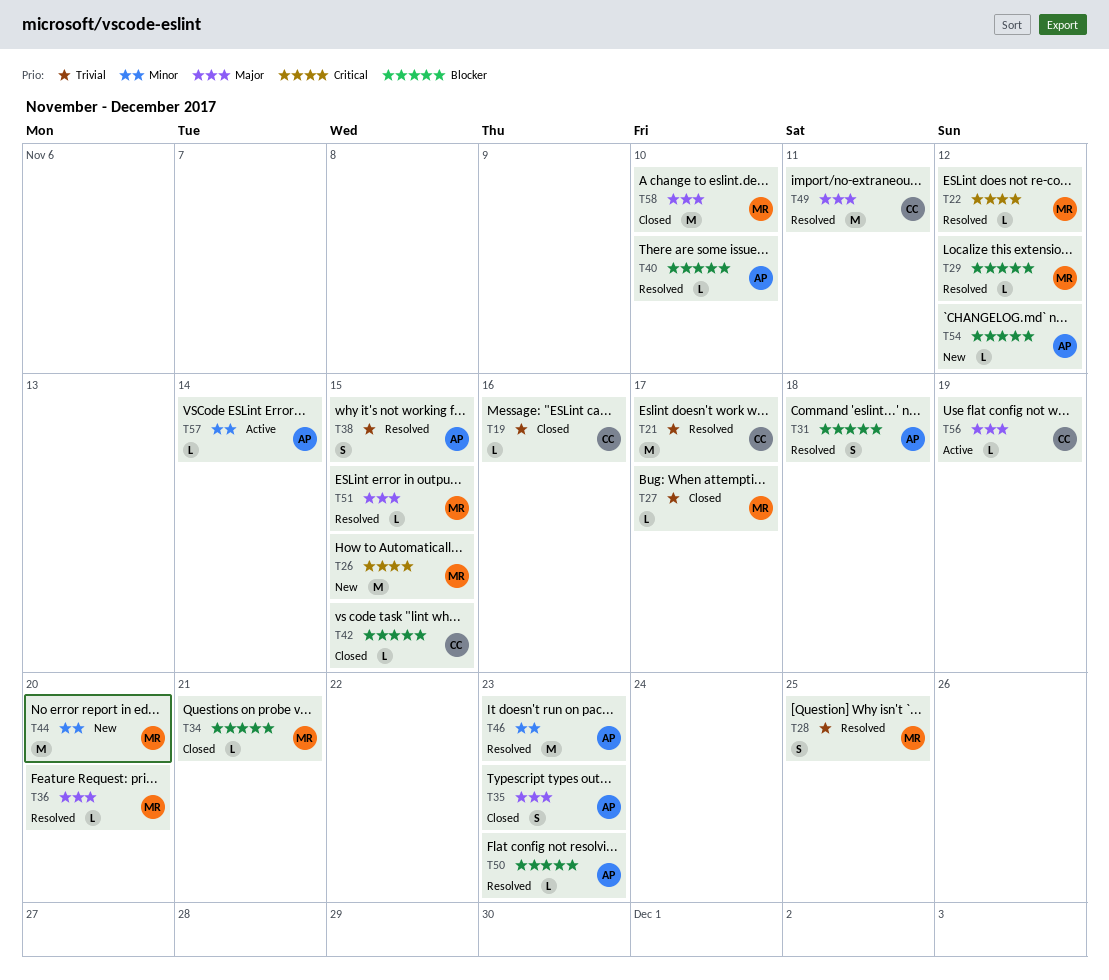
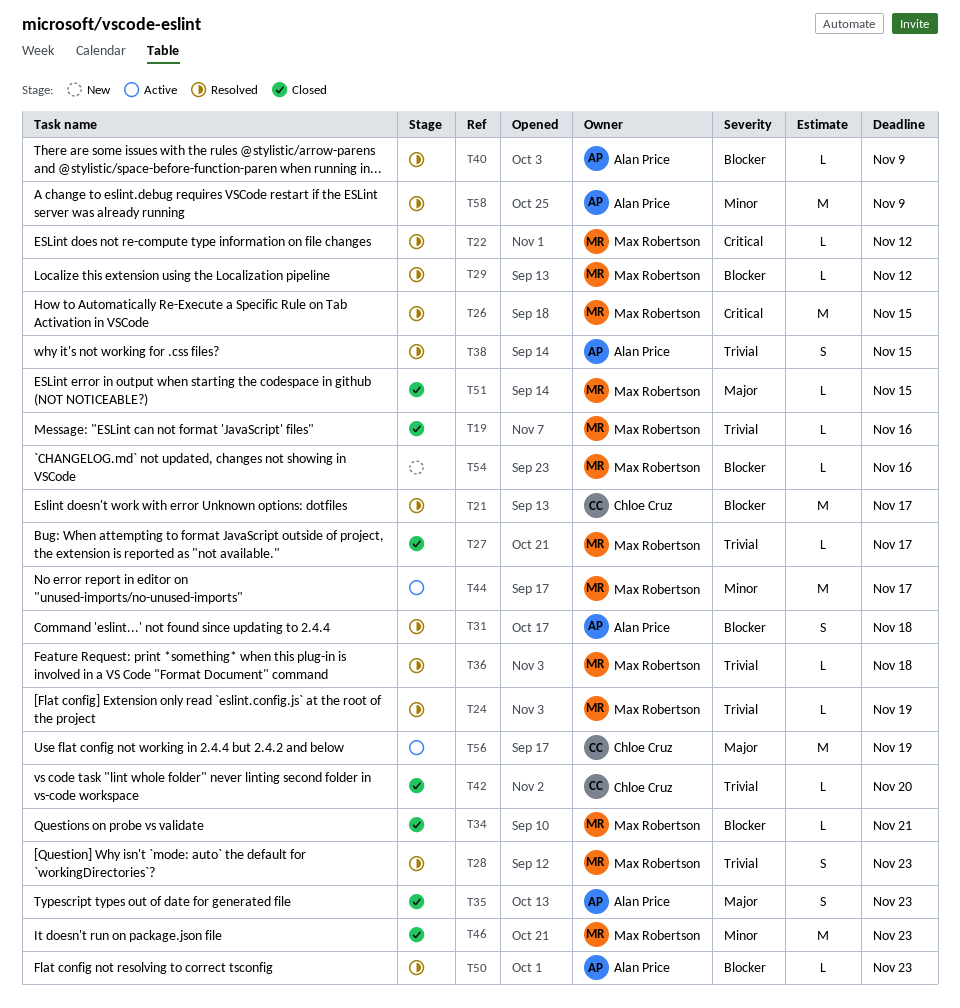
T19, owner: Chloe Cruz -> Max Robertson
T21, priority: Trivial -> Blocker
T24: none -> present
T26, status: New -> Resolved
T28, due: Nov 25 -> Nov 23
T36, priority: Major -> Trivial
T36, due: Nov 20 -> Nov 18
T40, due: Nov 10 -> Nov 9
T42, priority: Blocker -> Trivial
T42, due: Nov 15 -> Nov 20
T44, status: New -> Active
T44, due: Nov 20 -> Nov 17
T46, status: Resolved -> Closed
T46, owner: Alan Price -> Max Robertson
T49: present -> none
T51, status: Resolved -> Closed
T54, owner: Alan Price -> Max Robertson
T54, due: Nov 12 -> Nov 16
T56, estimate: L -> M
T57: present -> none
T58, status: Closed -> Resolved
T58, owner: Max Robertson -> Alan Price
T58, priority: Major -> Minor
T58, due: Nov 10 -> Nov 9

